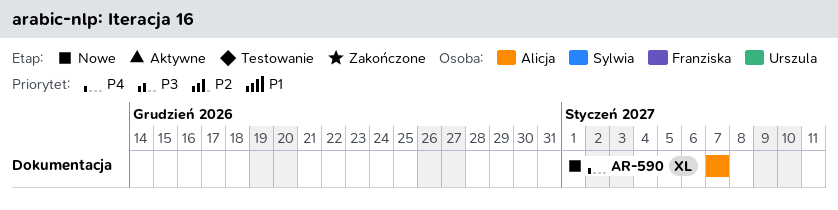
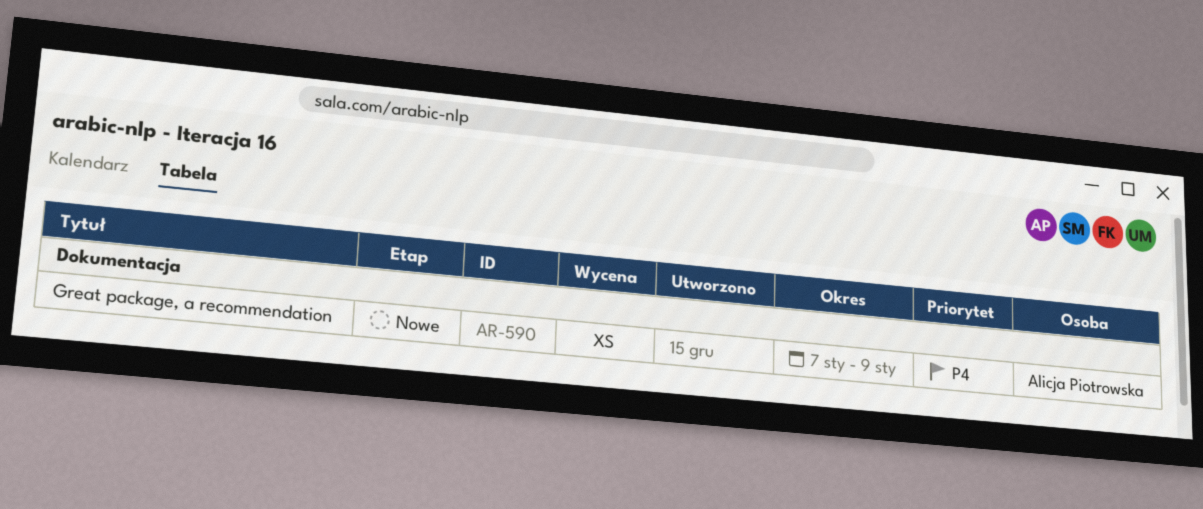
AR-590, estimate: XL -> XS
AR-590, due: Jan 7 -> Jan 9

